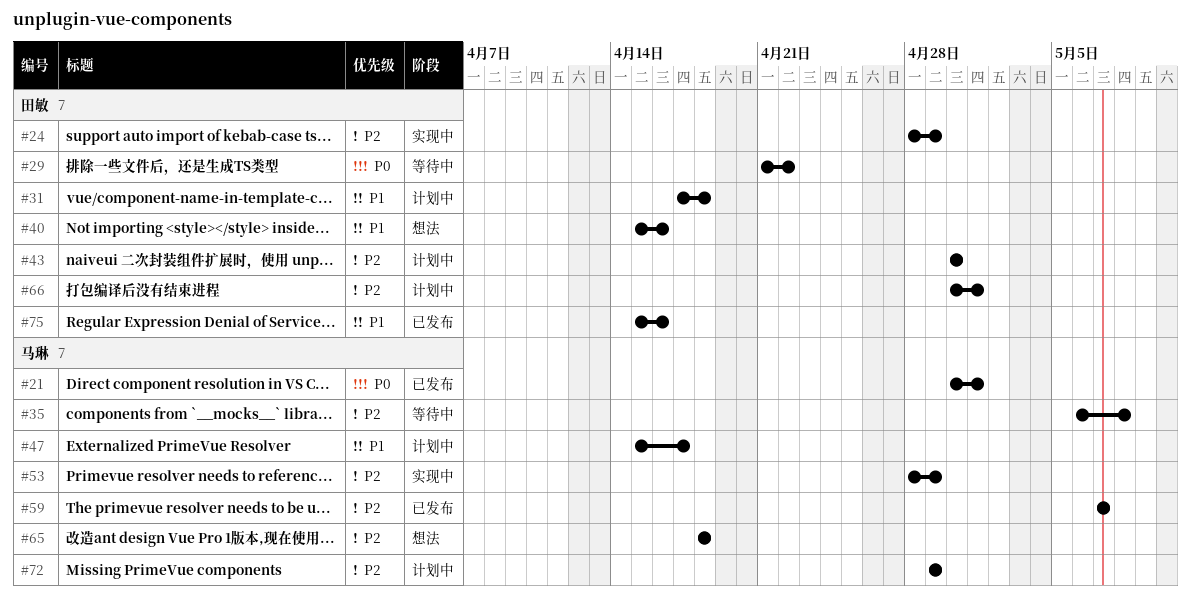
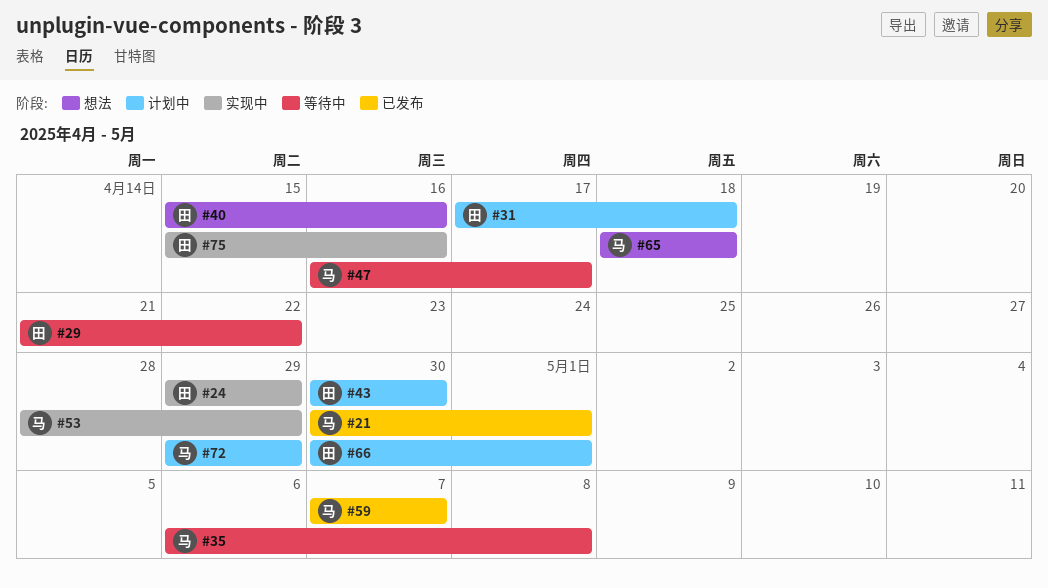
#24, start: Apr 28 -> Apr 29
#47, status: 计划中 -> 等待中
#47, start: Apr 15 -> Apr 16
#75, status: 已发布 -> 实现中

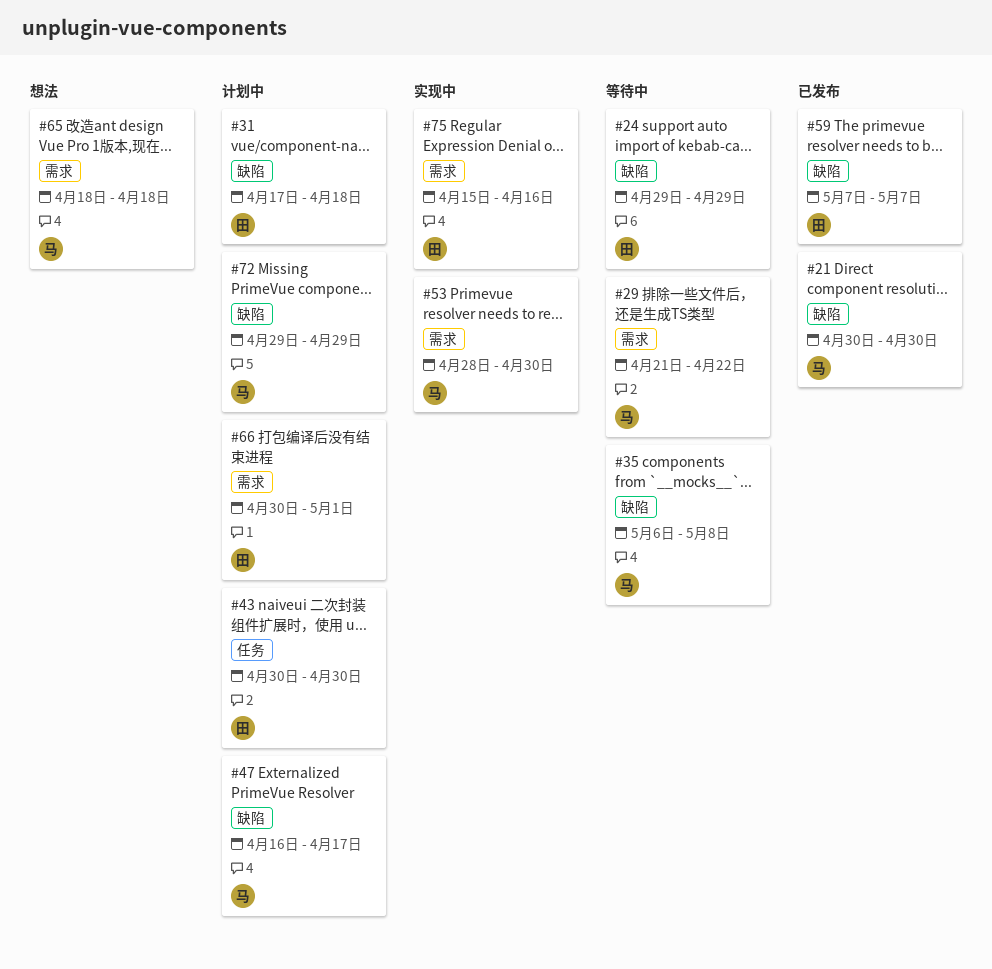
#21, due: May 1 -> Apr 30
#24, status: 实现中 -> 等待中
#29, owner: 田 -> 马
#40: present -> none
#47, status: 等待中 -> 计划中
#53, due: Apr 29 -> Apr 30
#59, owner: 马 -> 田

